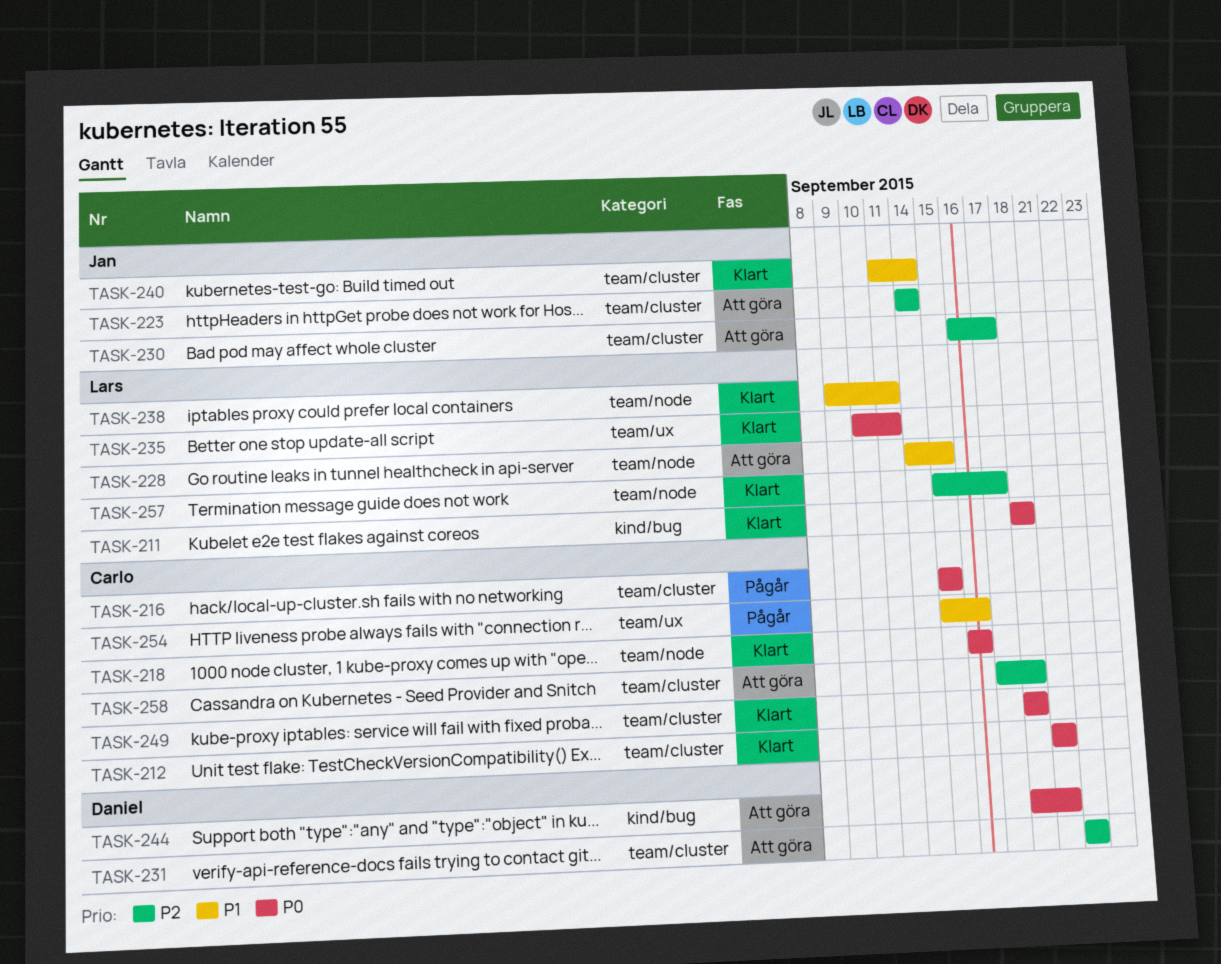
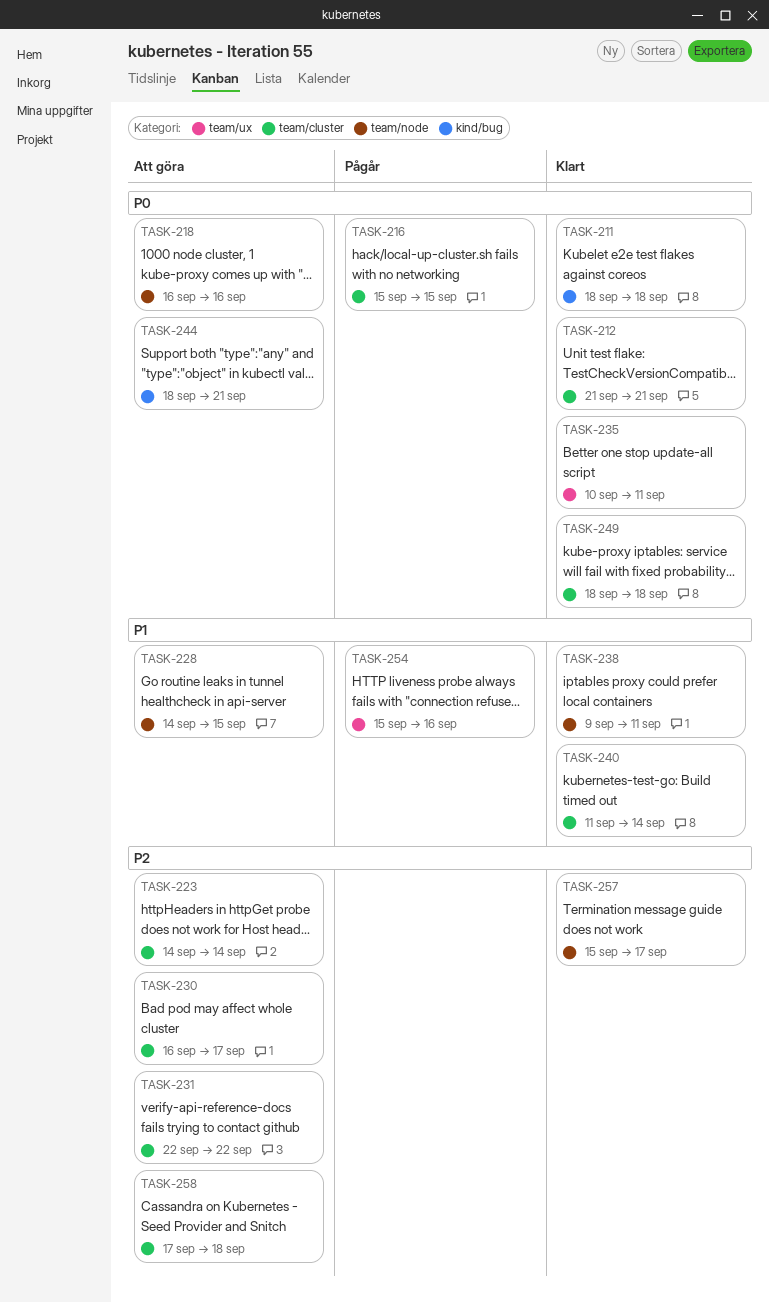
TASK-218, status: Klart -> Att göra

